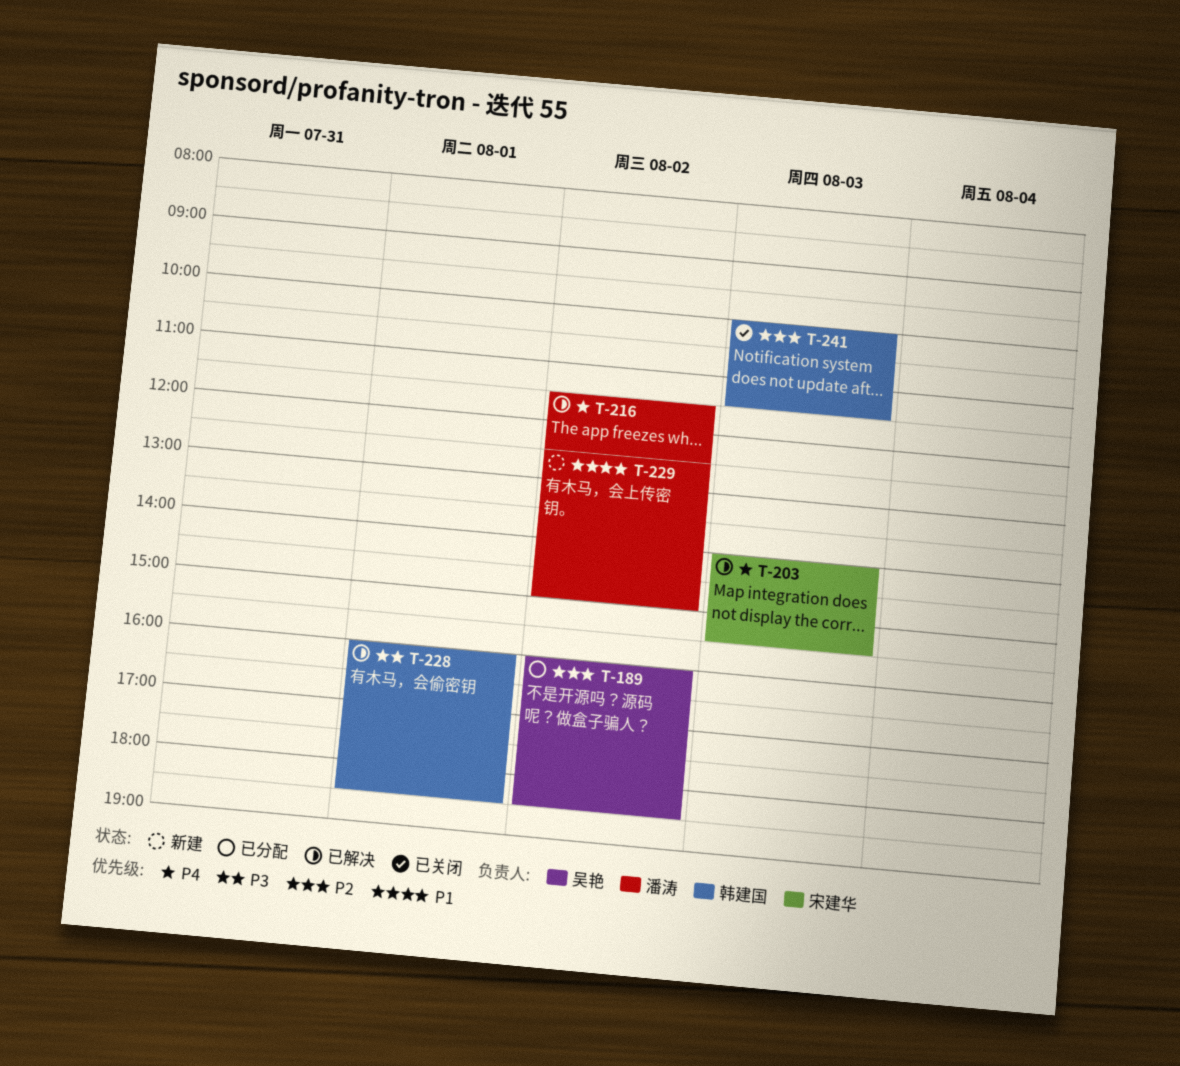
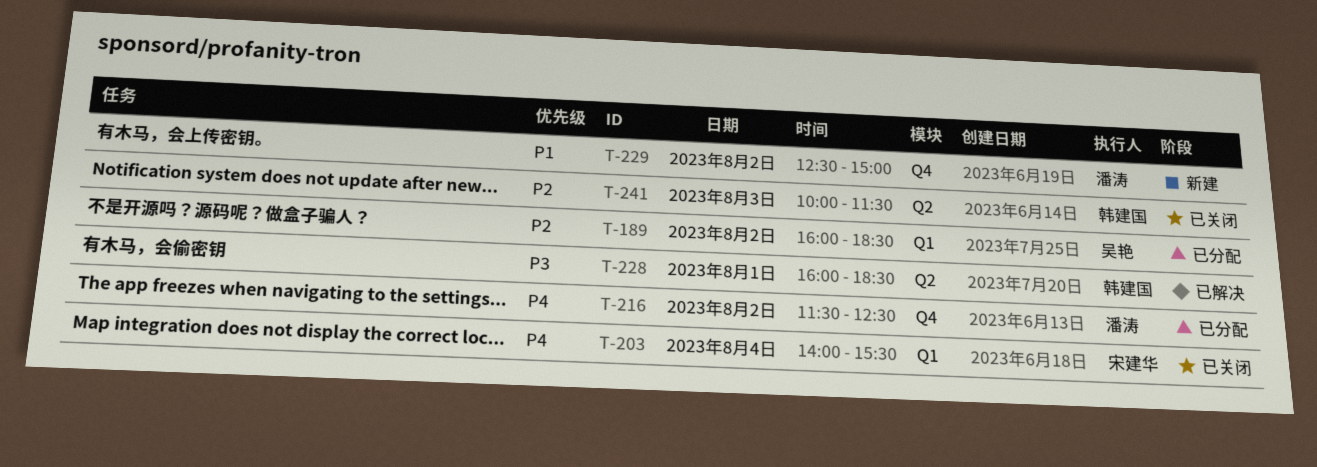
T-203, status: 已解决 -> 已关闭
T-203, day: Aug 3 -> Aug 4
T-216, status: 已解决 -> 已分配

